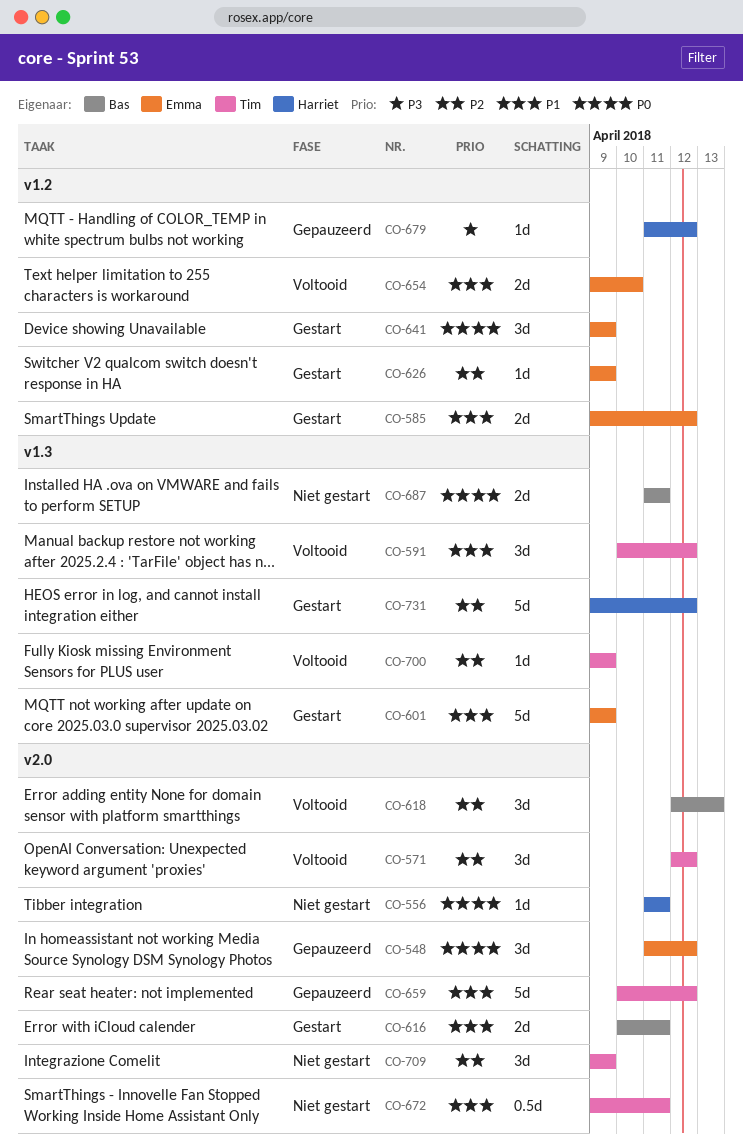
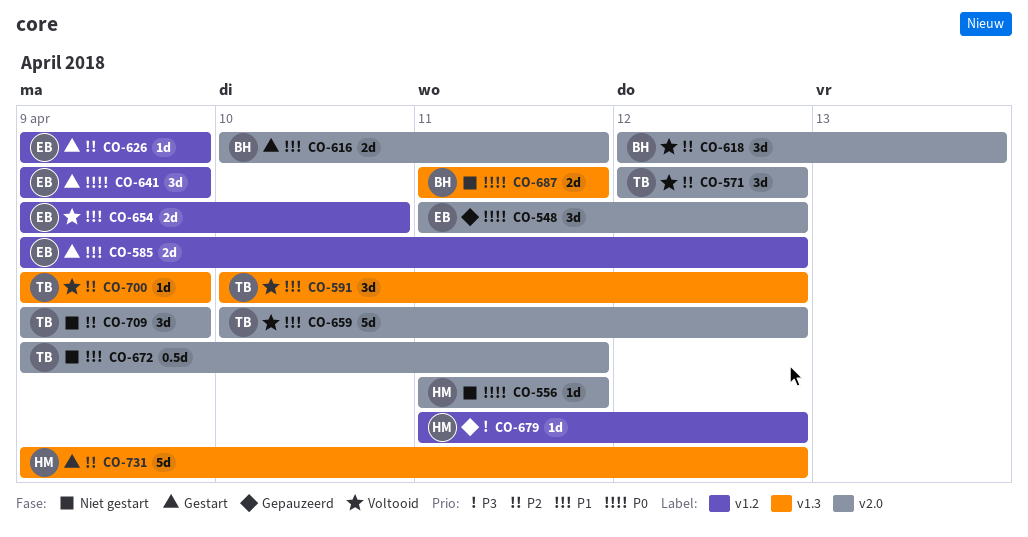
CO-601: present -> none
CO-659, status: Gepauzeerd -> Voltooid

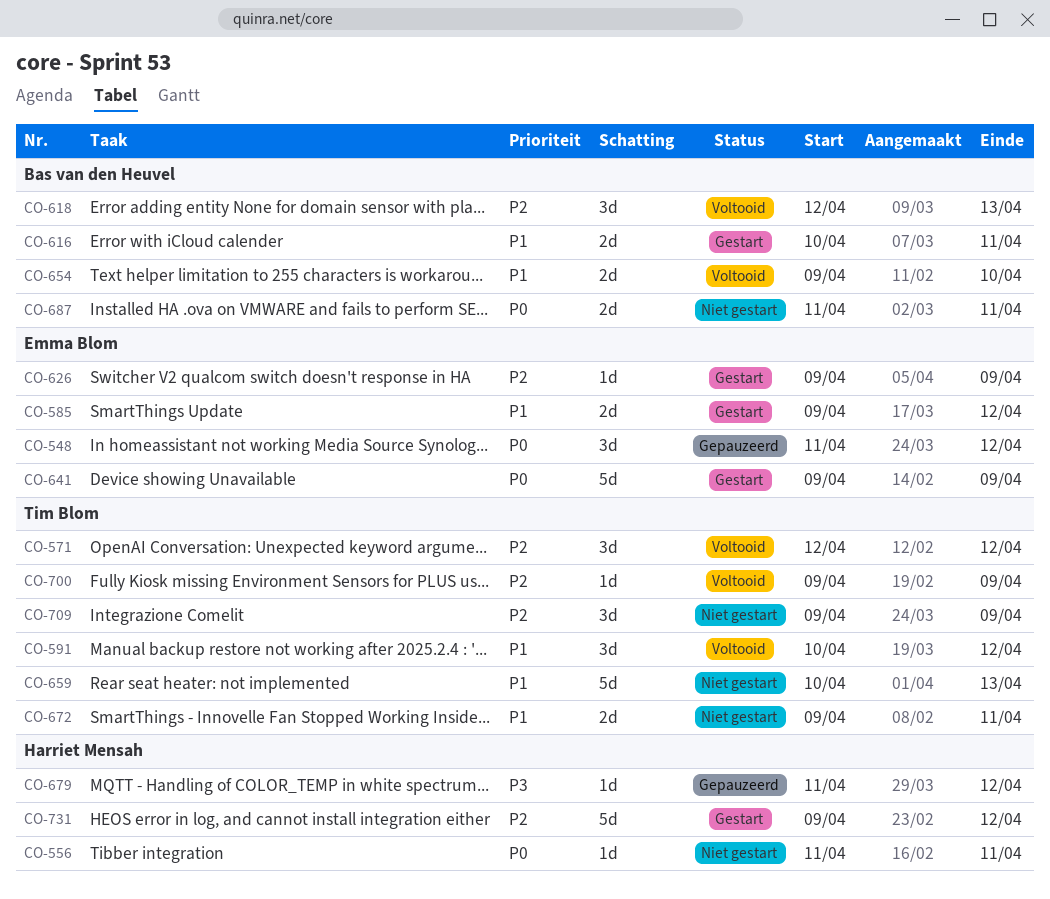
CO-641, estimate: 3d -> 5d
CO-654, owner: Emma Blom -> Bas van den Heuvel
CO-659, status: Voltooid -> Niet gestart
CO-659, due: Apr 12 -> Apr 13
CO-672, estimate: 0.5d -> 2d

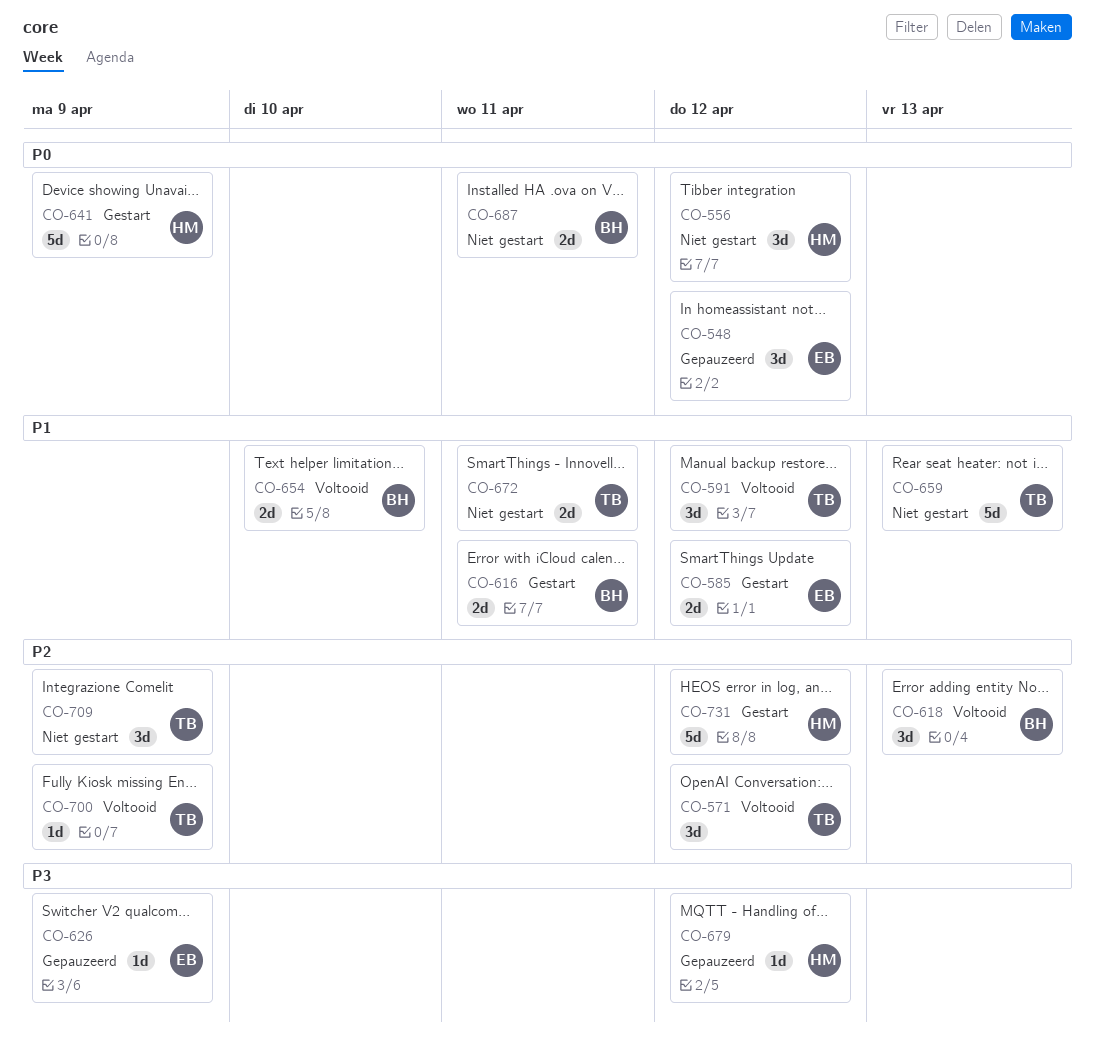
CO-556, estimate: 1d -> 3d
CO-556, due: Apr 11 -> Apr 12
CO-626, status: Gestart -> Gepauzeerd
CO-626, priority: P2 -> P3
CO-641, owner: Emma Blom -> Harriet Mensah

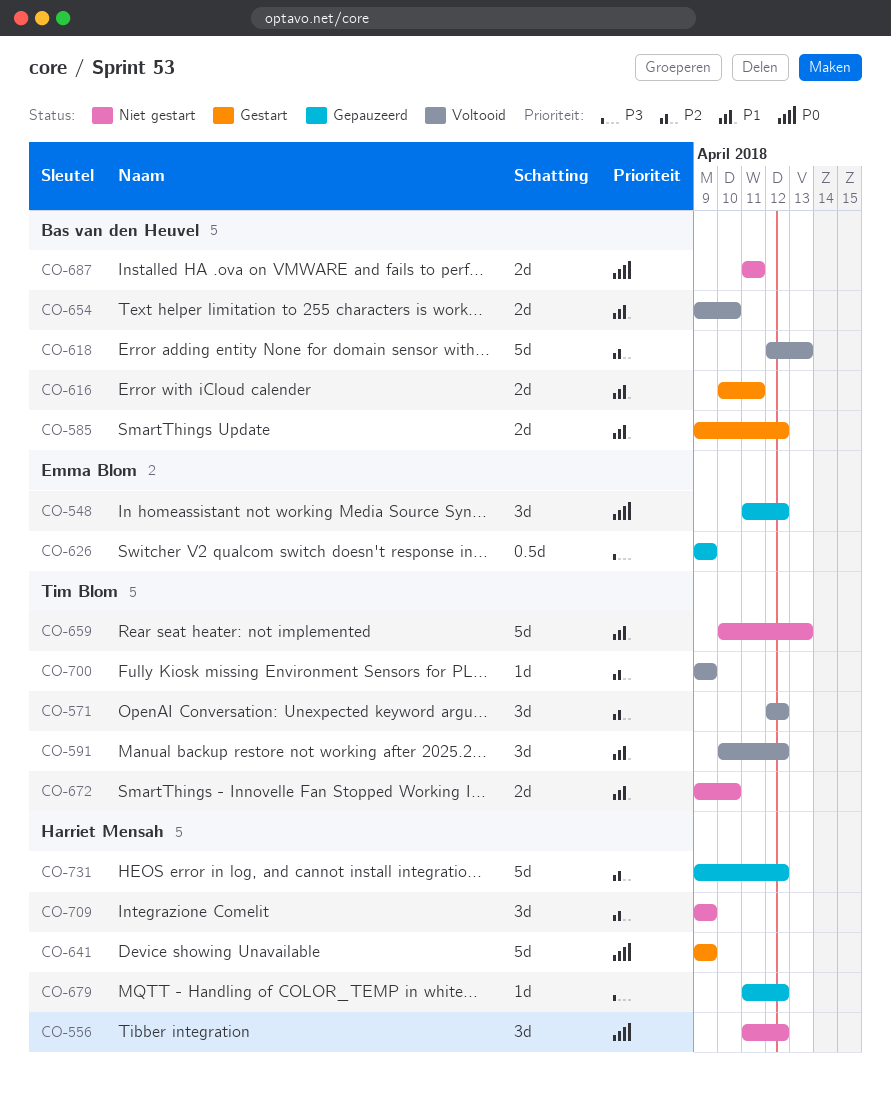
CO-585, owner: Emma Blom -> Bas van den Heuvel
CO-618, estimate: 3d -> 5d
CO-626, estimate: 1d -> 0.5d
CO-672, due: Apr 11 -> Apr 10
CO-709, owner: Tim Blom -> Harriet Mensah
CO-731, status: Gestart -> Gepauzeerd

